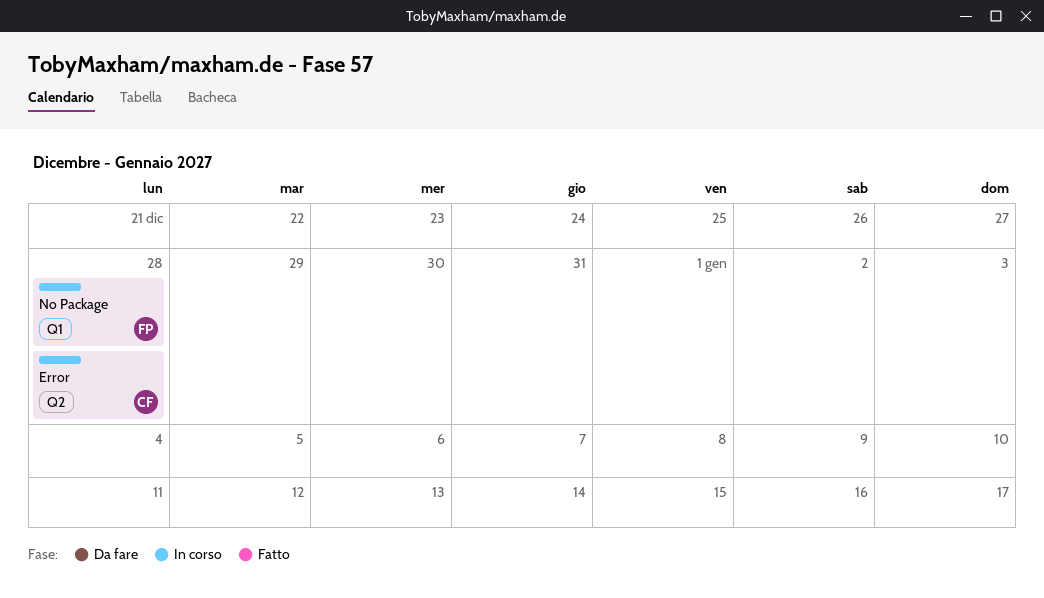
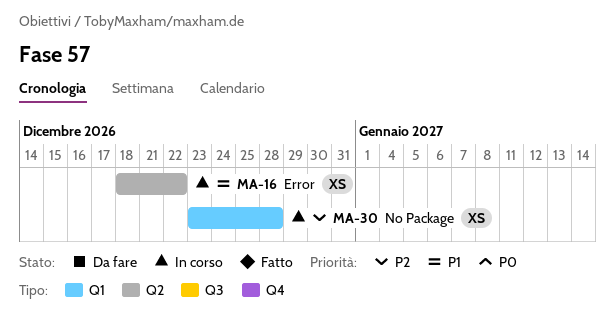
Error, due: Dec 28 -> Dec 22

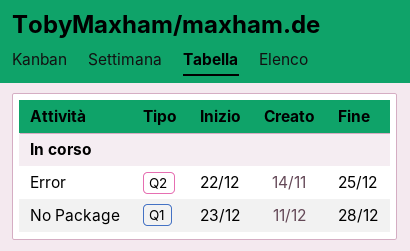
Error, start: Dec 18 -> Dec 22
Error, due: Dec 22 -> Dec 25

